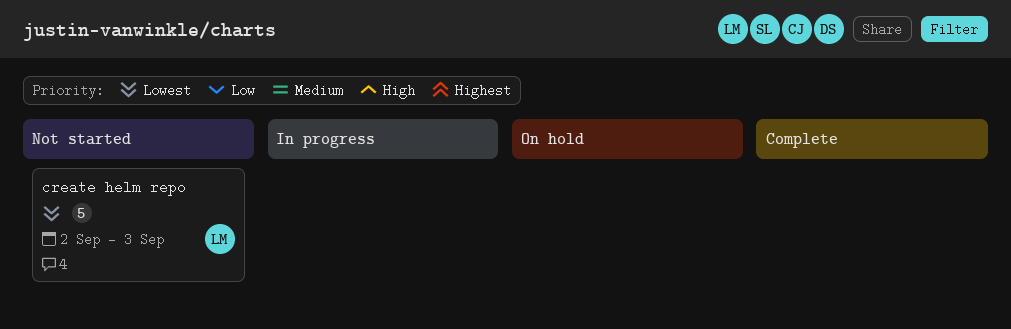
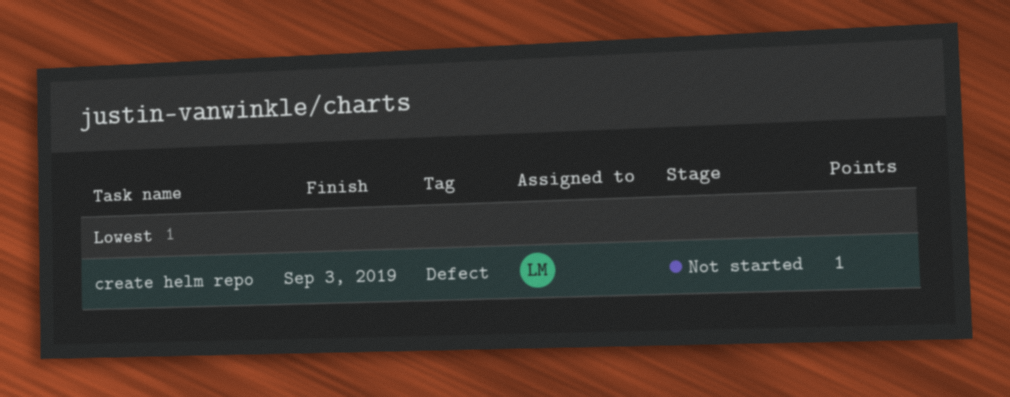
create helm repo, estimate: 5 -> 1

